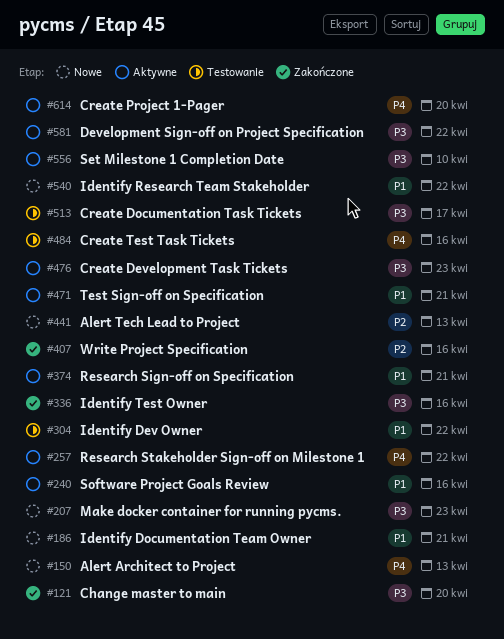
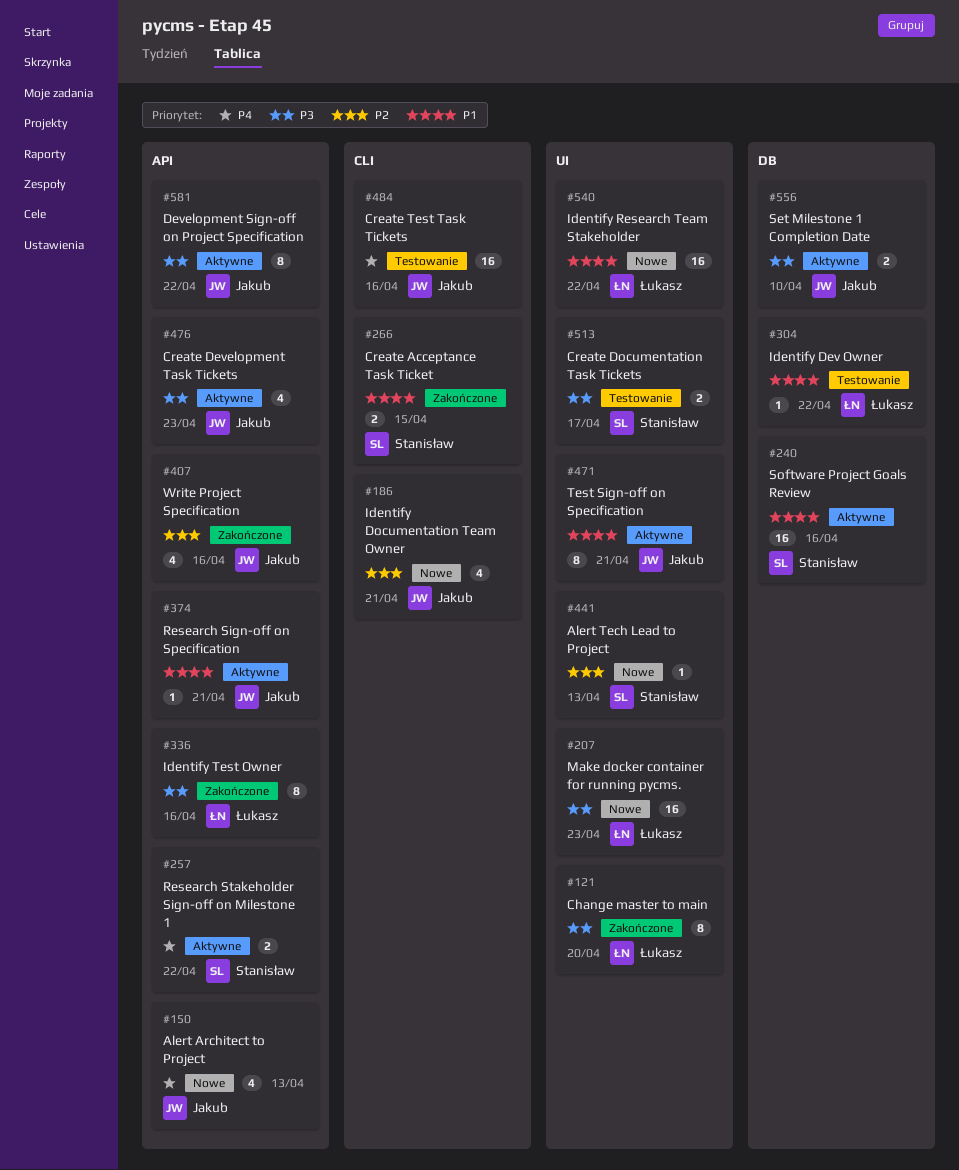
#186, priority: P1 -> P2
#266: none -> present
#614: present -> none

